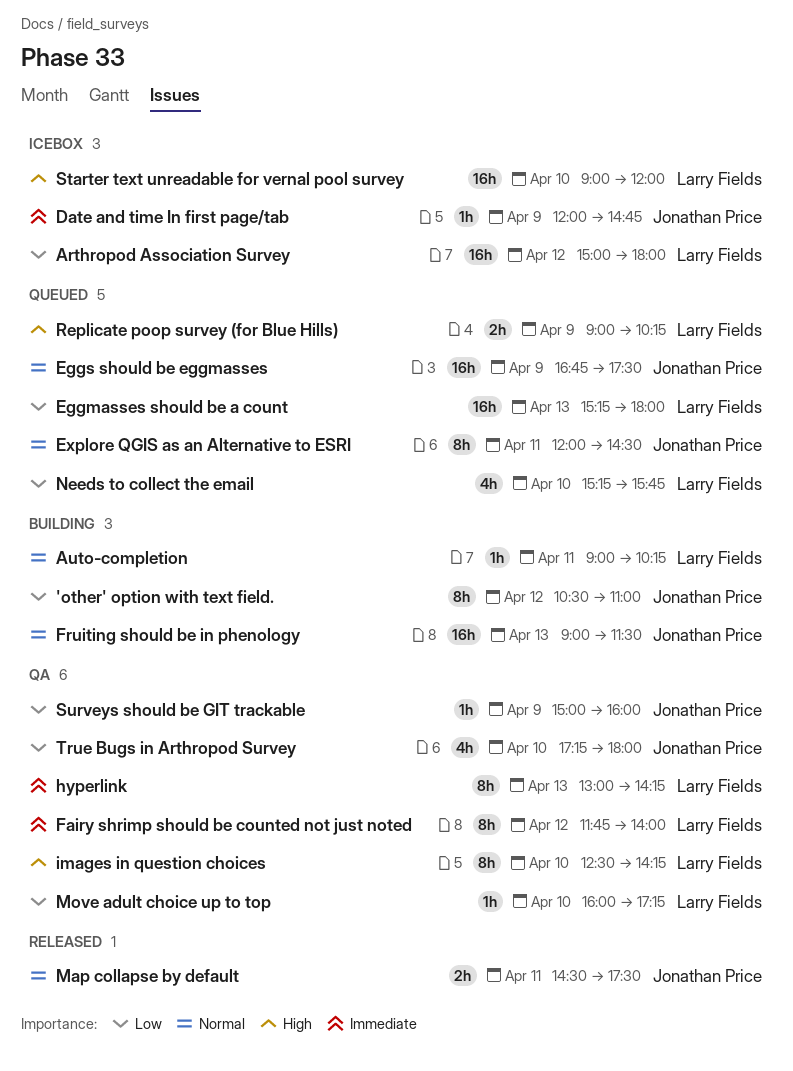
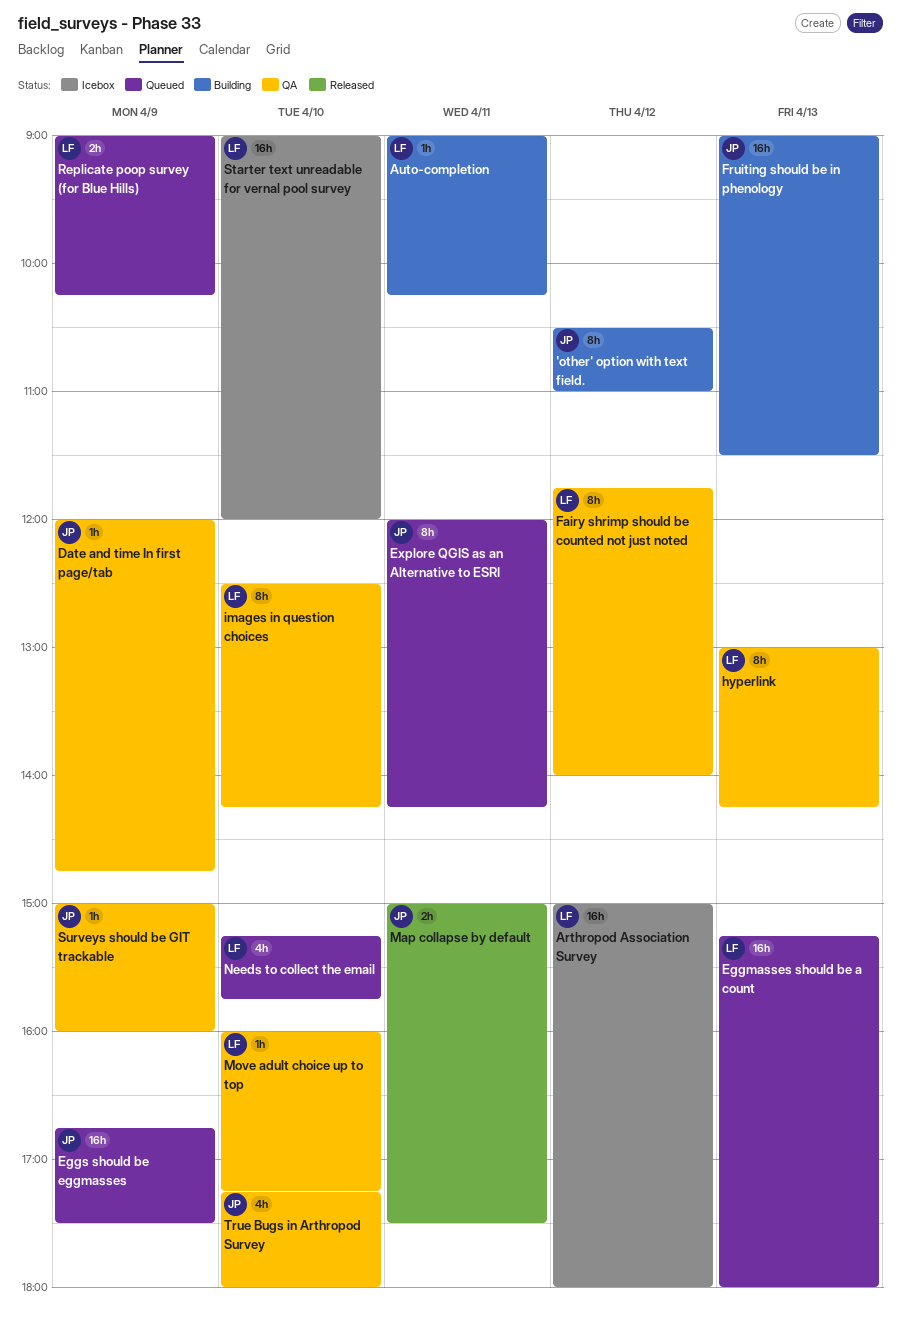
Date and time In first page/tab, status: Icebox -> QA
Explore QGIS as an Alternative to ESRI, ends: 14:30 -> 14:15
Map collapse by default, begins: 14:30 -> 15:00

